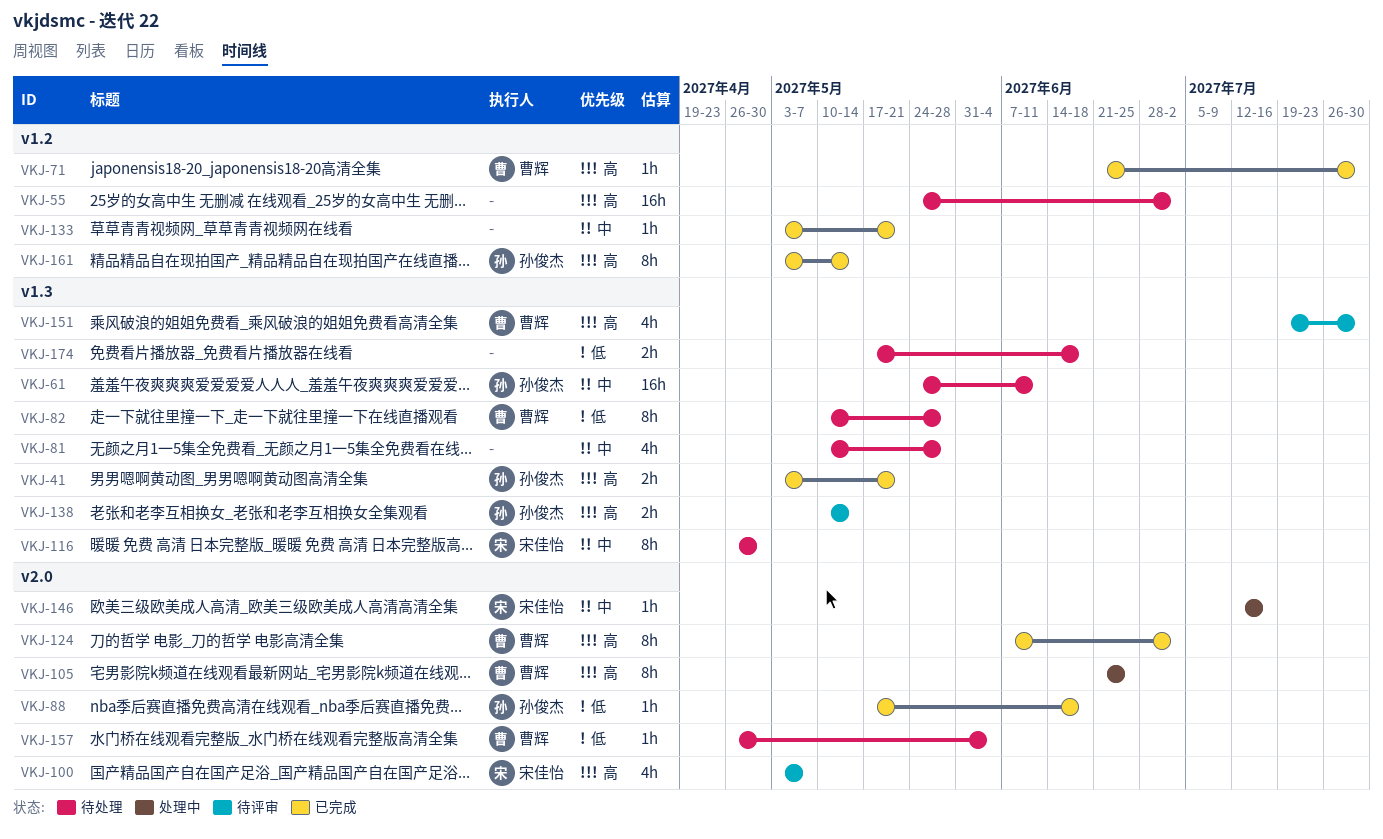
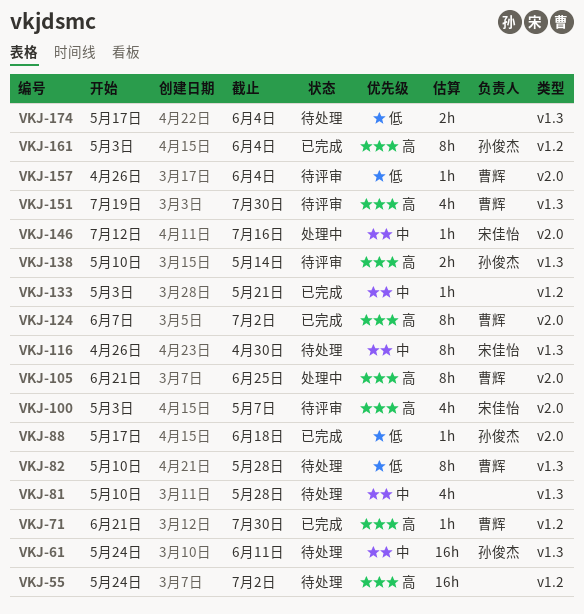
VKJ-41: present -> none
VKJ-157, status: 待处理 -> 待评审
VKJ-161, due: May 14 -> Jun 4
VKJ-174, due: Jun 18 -> Jun 4

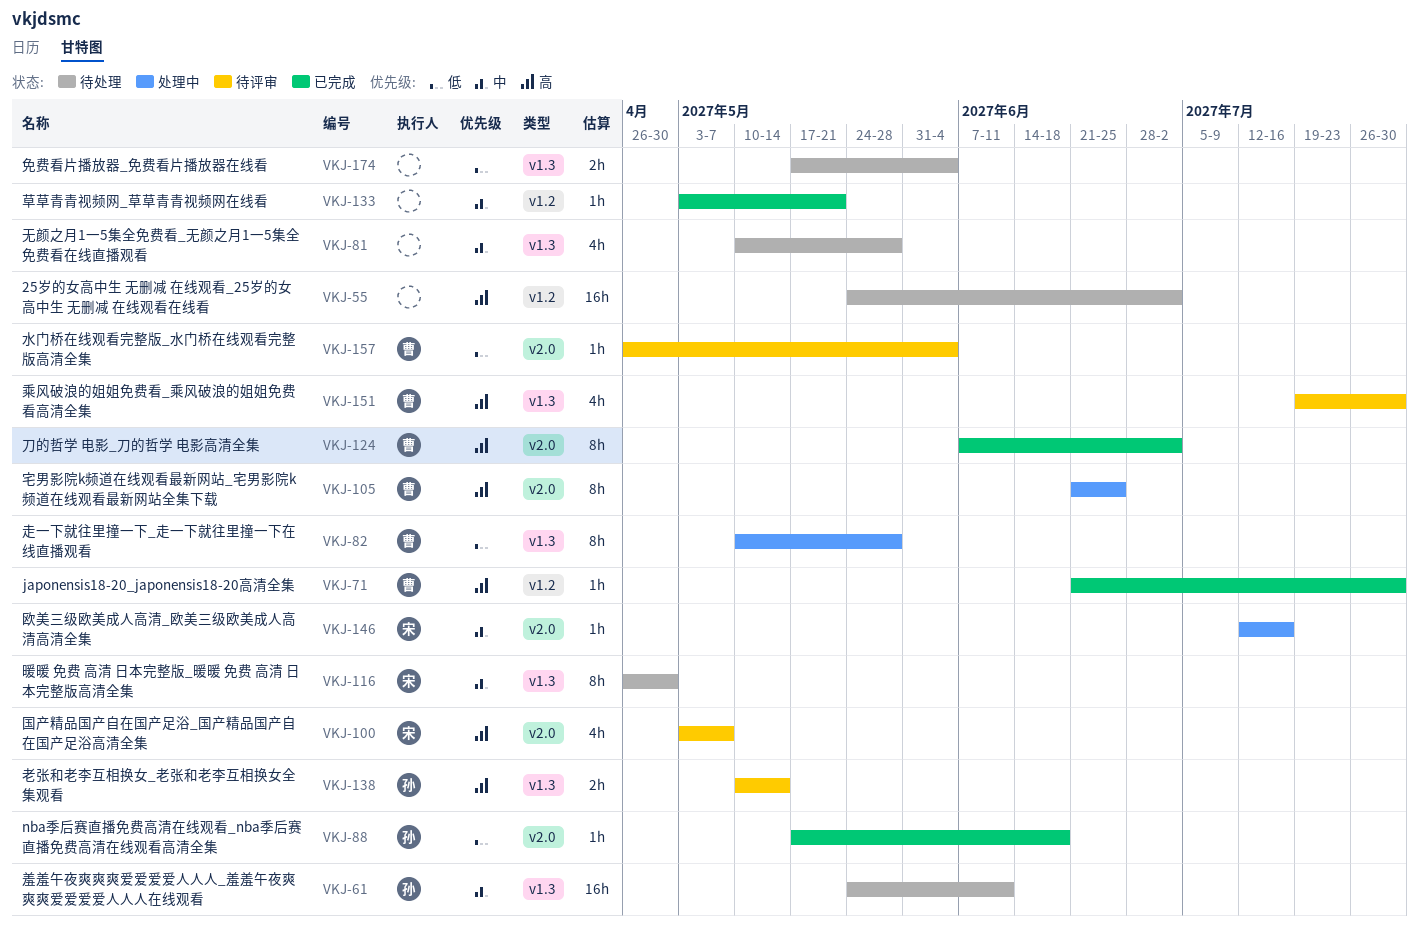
VKJ-82, status: 待处理 -> 处理中
VKJ-161: present -> none

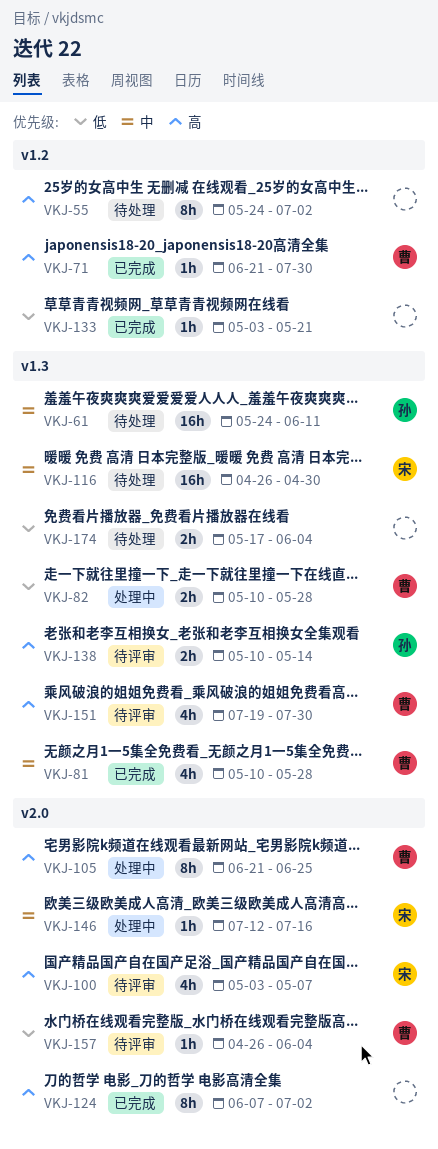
VKJ-55, estimate: 16h -> 8h
VKJ-81, status: 待处理 -> 已完成
VKJ-81, owner: none -> 曹
VKJ-82, estimate: 8h -> 2h
VKJ-88: present -> none
VKJ-116, estimate: 8h -> 16h
VKJ-124, owner: 曹 -> none
VKJ-133, priority: 中 -> 低

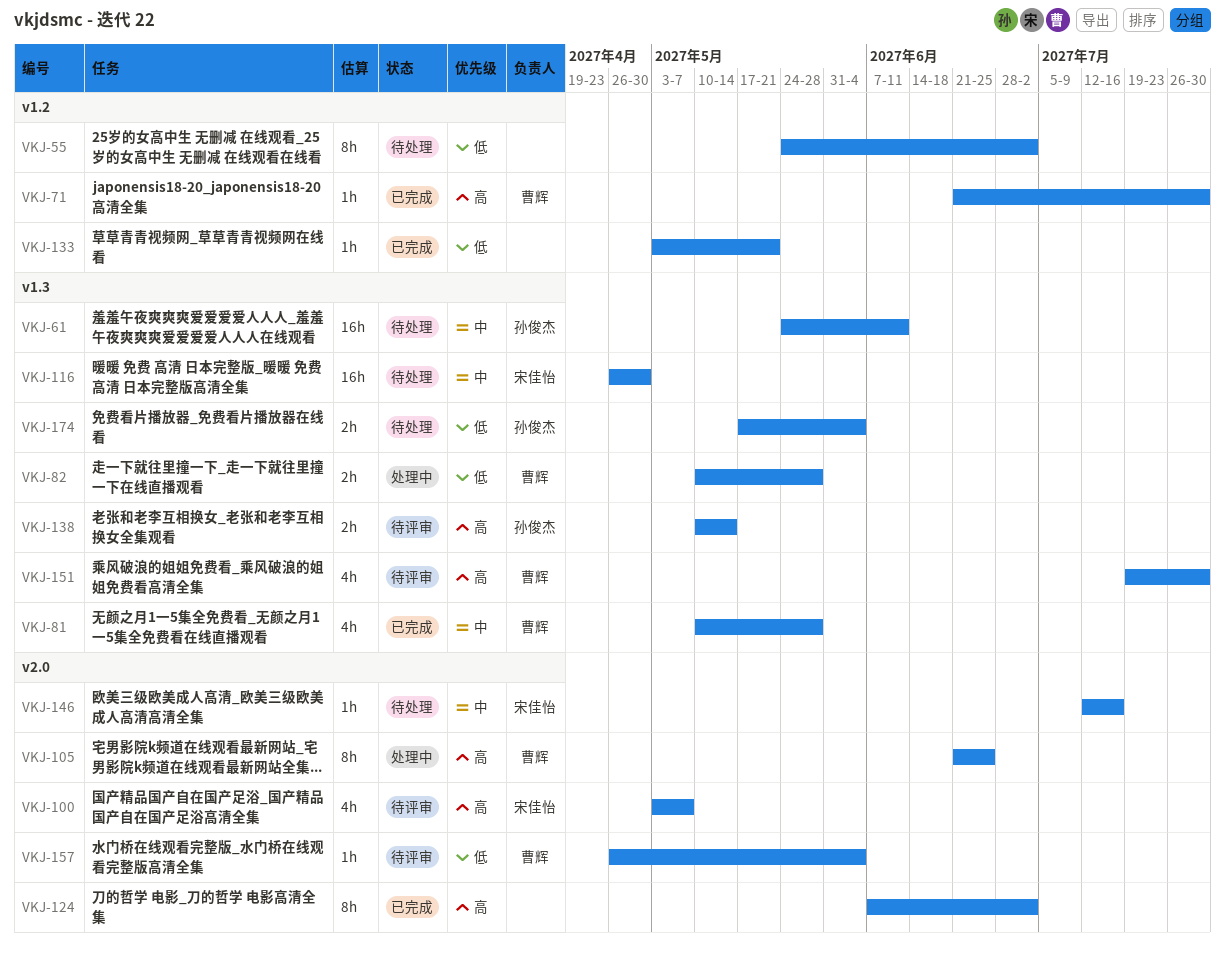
VKJ-55, priority: 高 -> 低
VKJ-146, status: 处理中 -> 待处理
VKJ-174, owner: none -> 孙俊杰

